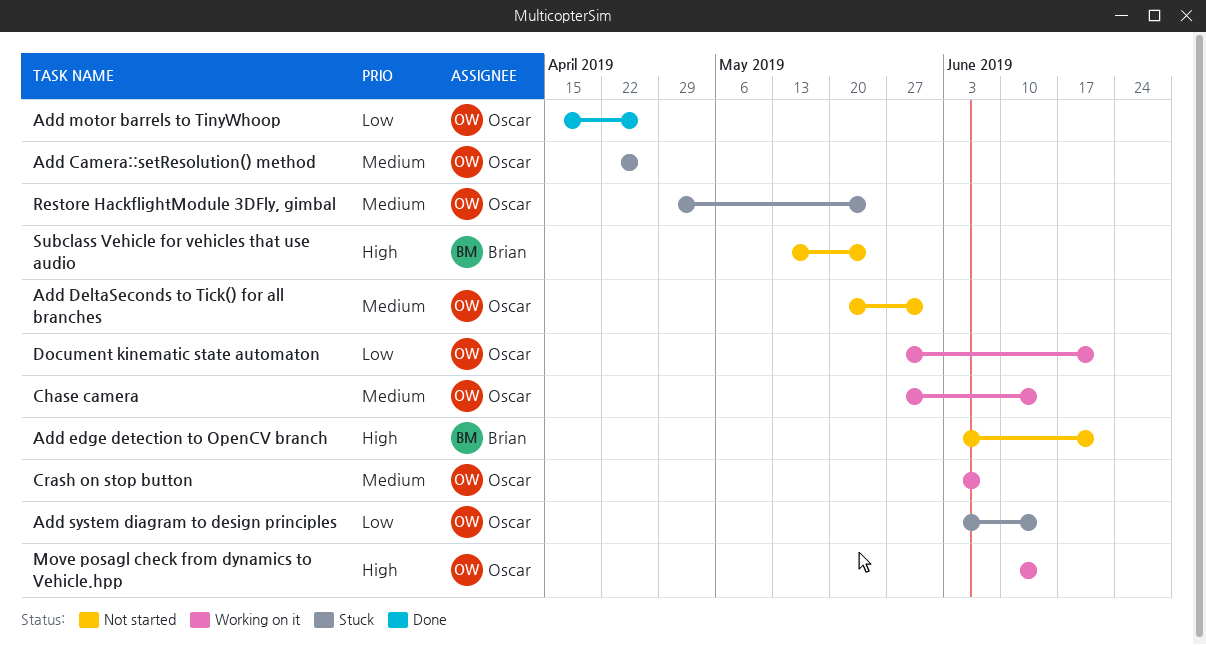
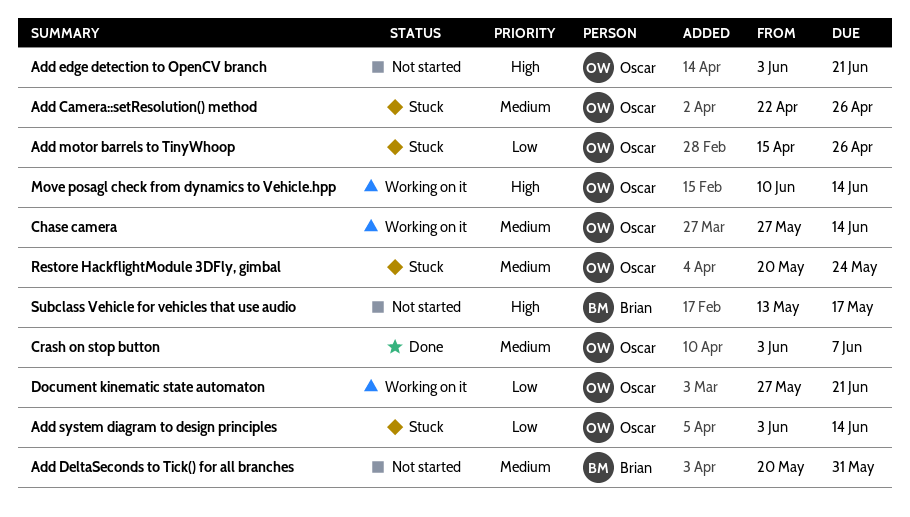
Add DeltaSeconds to Tick() for all branches, owner: Oscar -> Brian
Add edge detection to OpenCV branch, owner: Brian -> Oscar
Add motor barrels to TinyWhoop, status: Done -> Stuck
Crash on stop button, status: Working on it -> Done
Restore HackflightModule 3DFly, gimbal, start: Apr 29 -> May 20
Subclass Vehicle for vehicles that use audio, due: May 24 -> May 17

